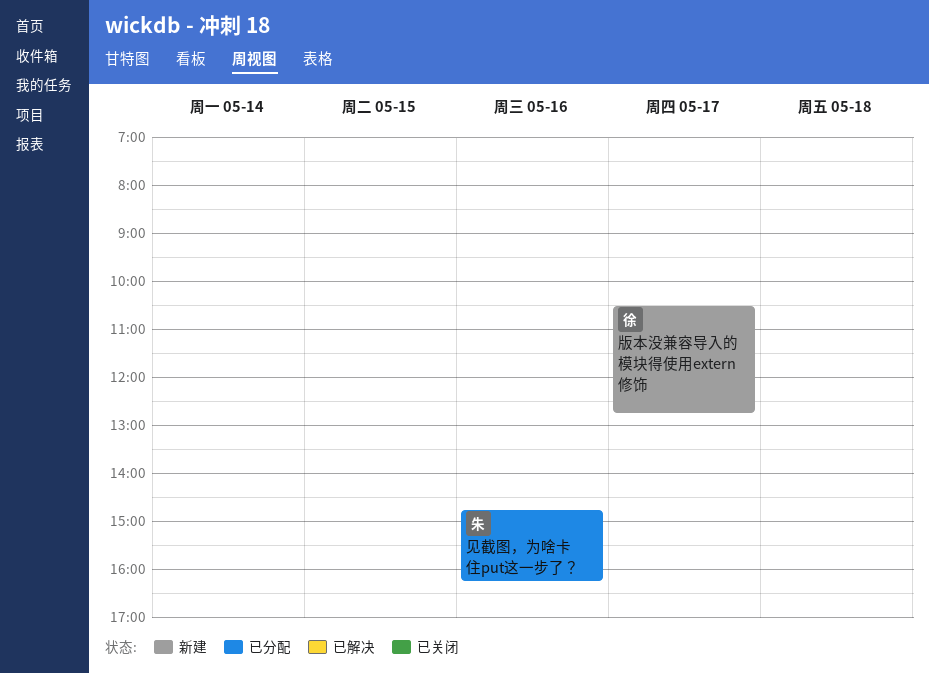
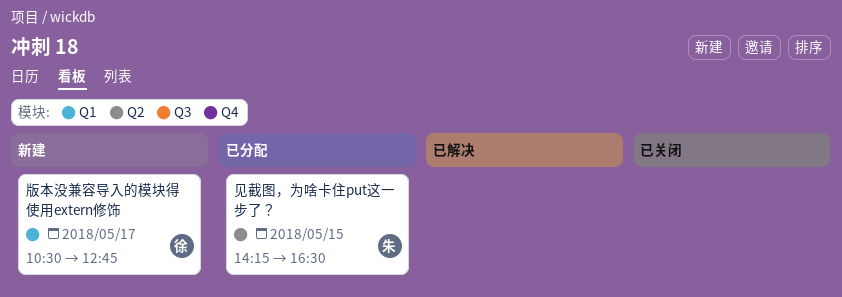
见截图，为啥卡住put这一步了？, day: May 16 -> May 15
见截图，为啥卡住put这一步了？, begins: 14:45 -> 14:15
见截图，为啥卡住put这一步了？, ends: 16:15 -> 16:30

